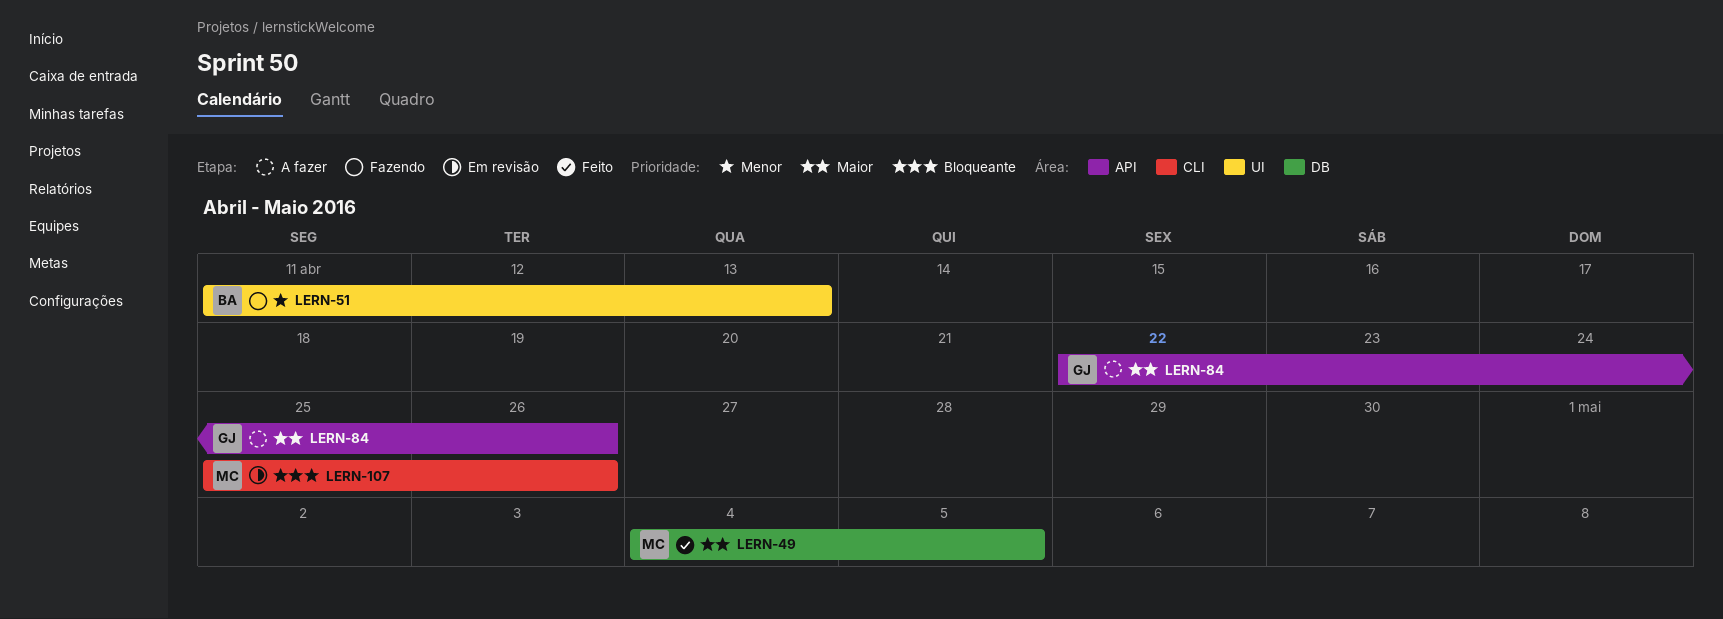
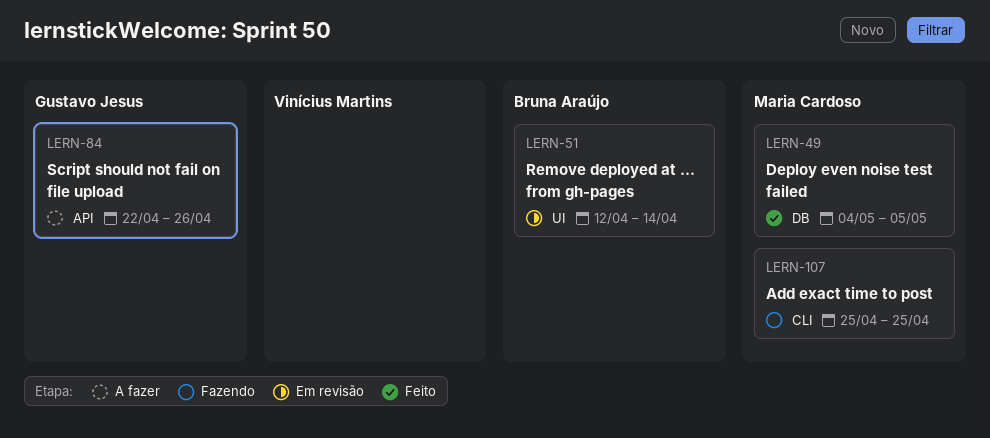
LERN-51, status: Fazendo -> Em revisão
LERN-51, start: Apr 11 -> Apr 12
LERN-51, due: Apr 13 -> Apr 14
LERN-107, status: Em revisão -> Fazendo
LERN-107, due: Apr 26 -> Apr 25

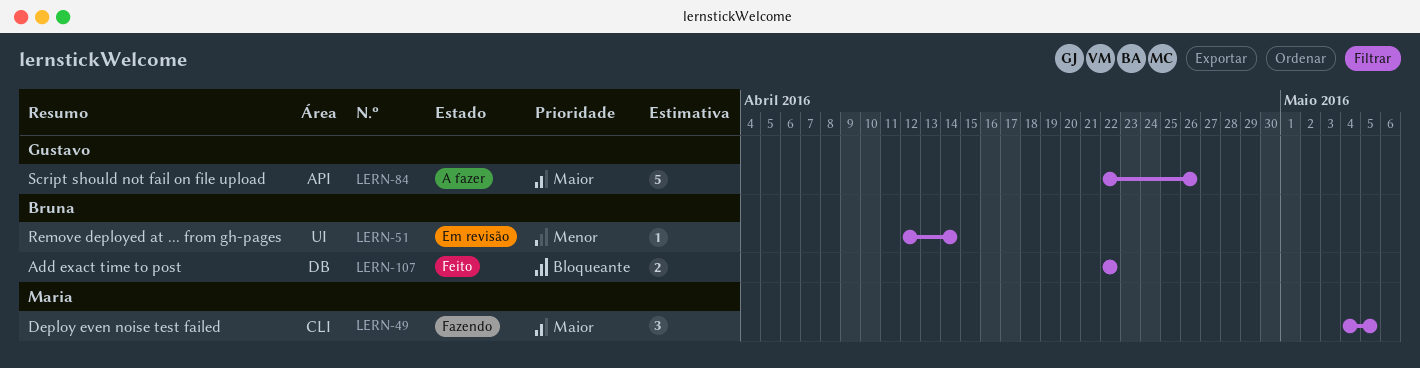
LERN-49, status: Feito -> Fazendo
LERN-49, label: DB -> CLI
LERN-107, status: Fazendo -> Feito
LERN-107, owner: Maria Cardoso -> Bruna Araújo
LERN-107, label: CLI -> DB
LERN-107, start: Apr 25 -> Apr 22
LERN-107, due: Apr 25 -> Apr 22

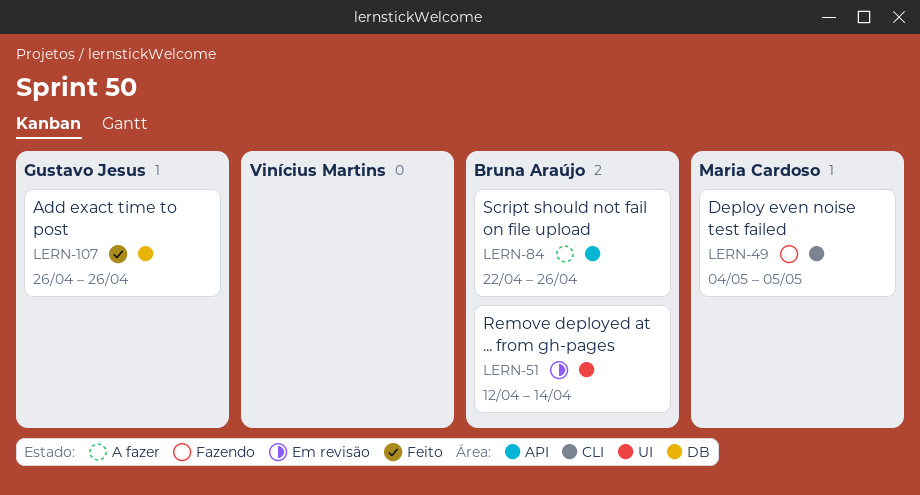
LERN-84, owner: Gustavo Jesus -> Bruna Araújo
LERN-107, owner: Bruna Araújo -> Gustavo Jesus
LERN-107, start: Apr 22 -> Apr 26
LERN-107, due: Apr 22 -> Apr 26

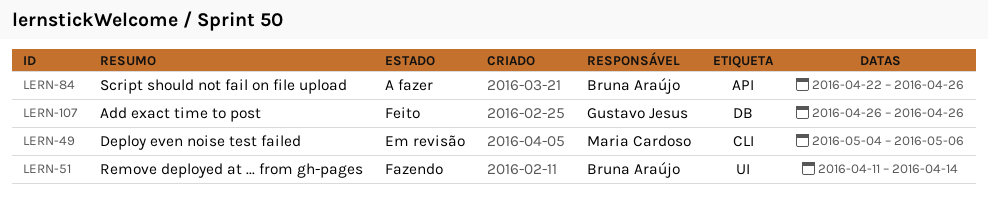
LERN-49, status: Fazendo -> Em revisão
LERN-49, due: May 5 -> May 6
LERN-51, status: Em revisão -> Fazendo
LERN-51, start: Apr 12 -> Apr 11

